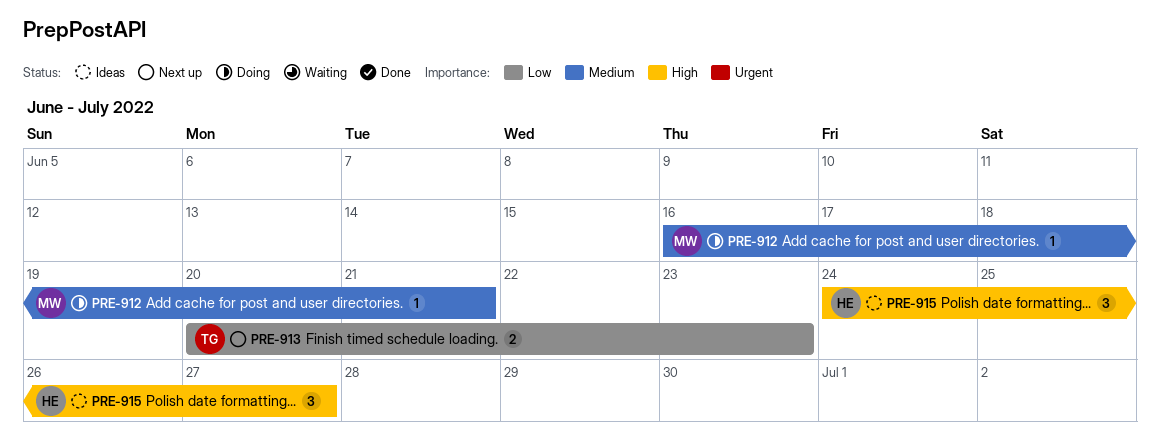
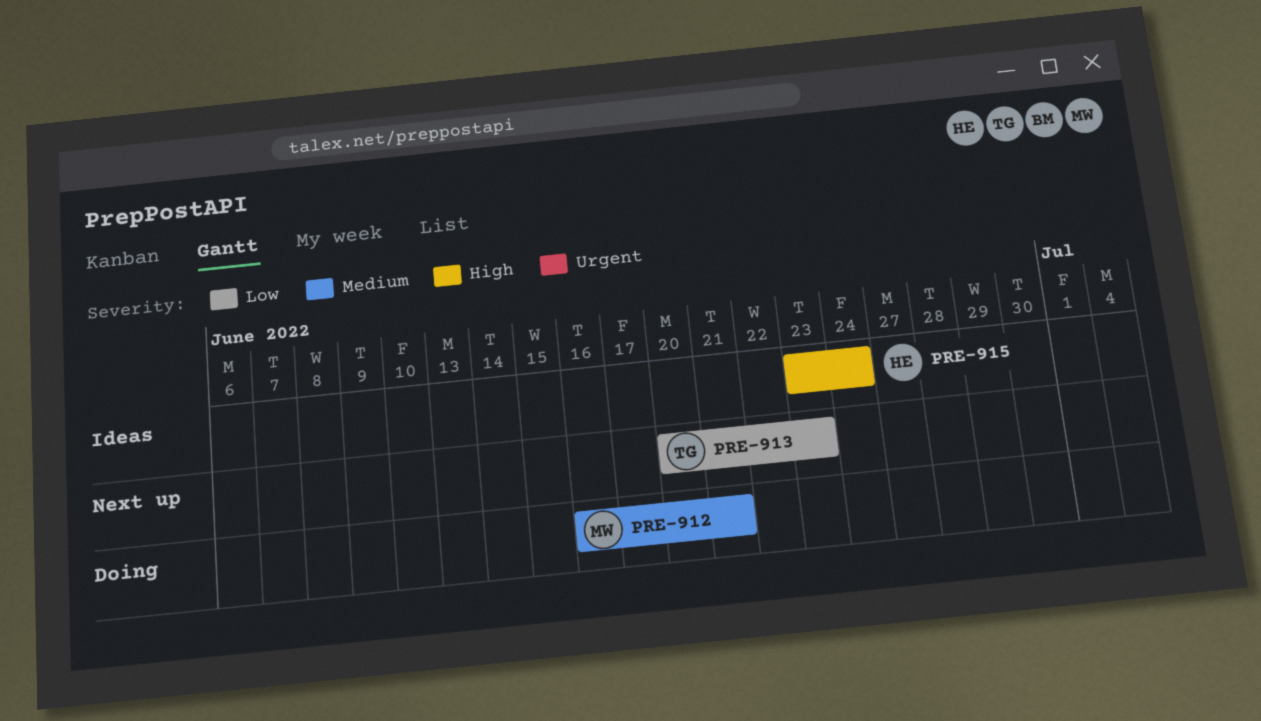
PRE-915, start: Jun 24 -> Jun 23
PRE-915, due: Jun 27 -> Jun 24

